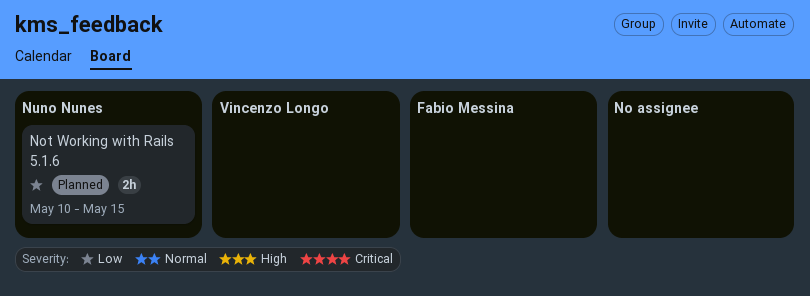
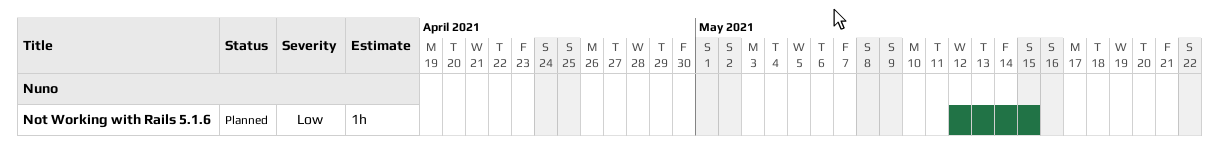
Not Working with Rails 5.1.6, estimate: 2h -> 1h
Not Working with Rails 5.1.6, start: May 10 -> May 12

